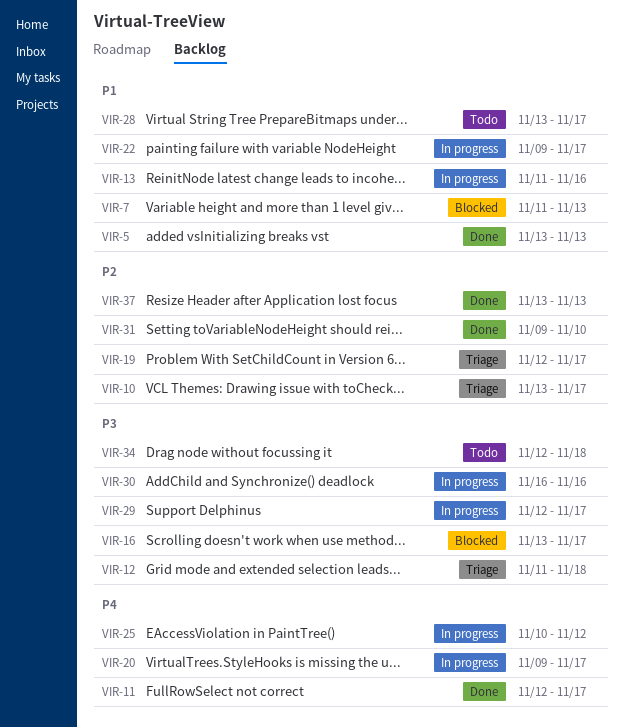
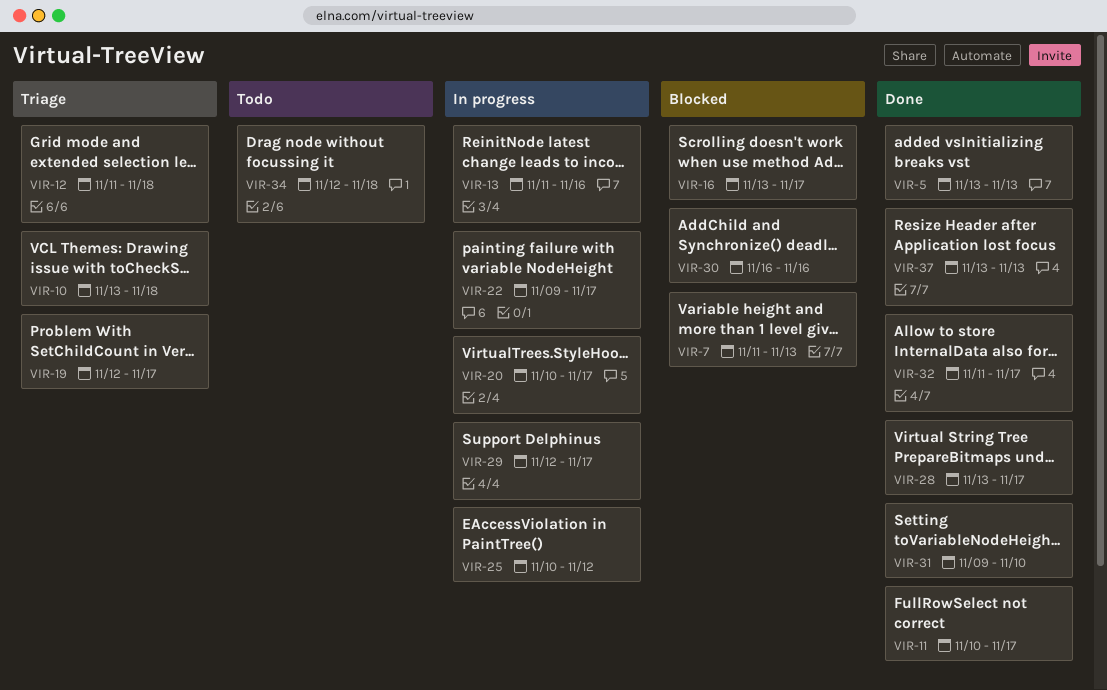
VIR-10, due: Nov 17 -> Nov 18
VIR-11, start: Nov 12 -> Nov 10
VIR-20, start: Nov 9 -> Nov 10
VIR-28, status: Todo -> Done
VIR-30, status: In progress -> Blocked
VIR-32: none -> present

